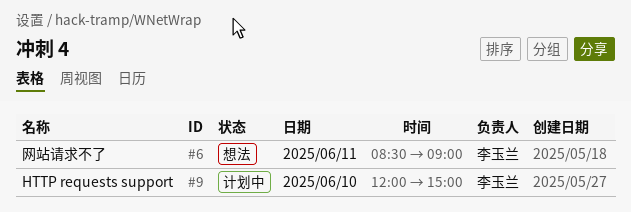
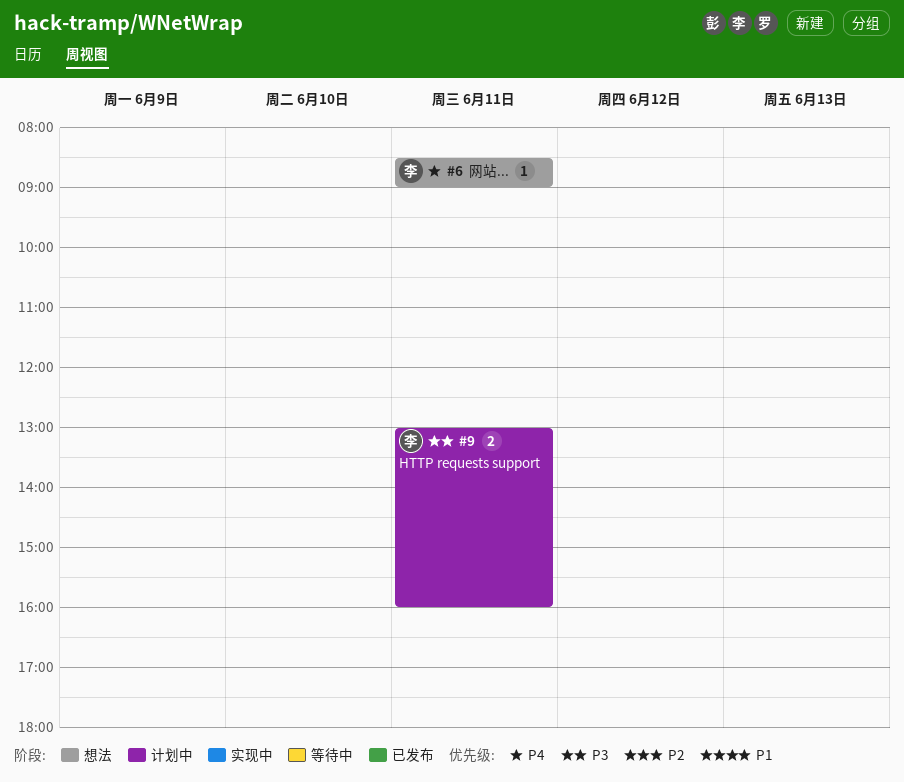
#9, day: Jun 10 -> Jun 11
#9, begins: 12:00 -> 13:00
#9, ends: 15:00 -> 16:00

